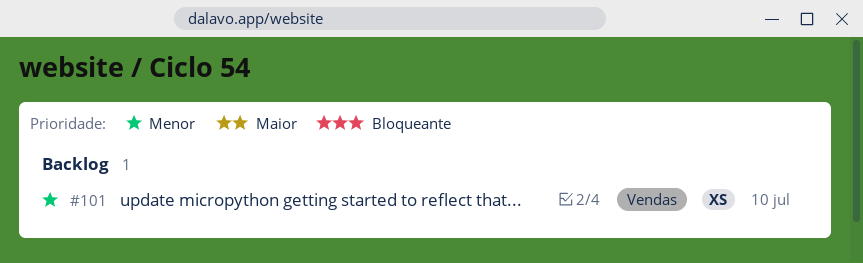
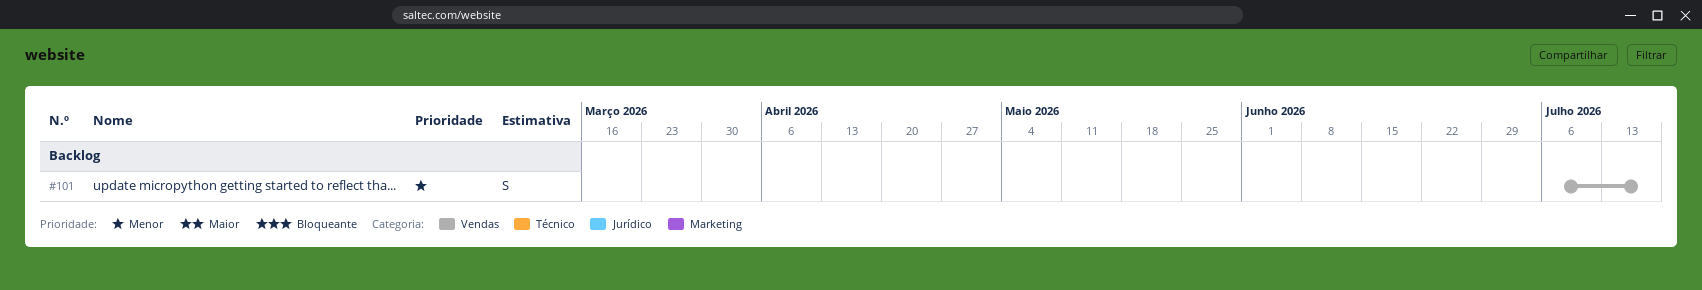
#101, estimate: XS -> S
#101, due: Jul 10 -> Jul 17

